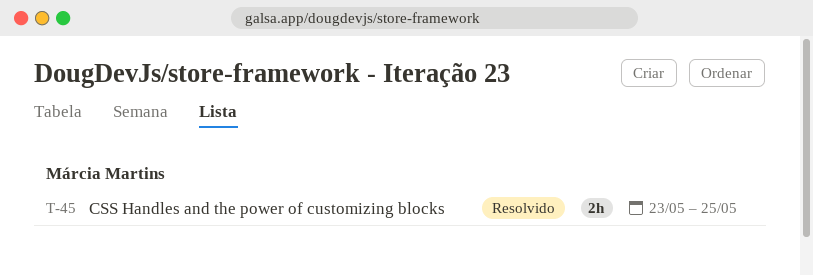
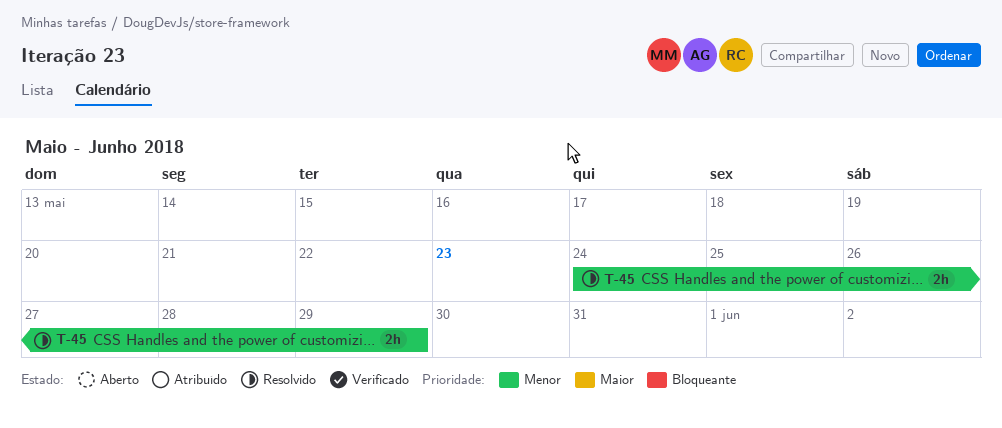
T-45, start: May 23 -> May 24
T-45, due: May 25 -> May 29

